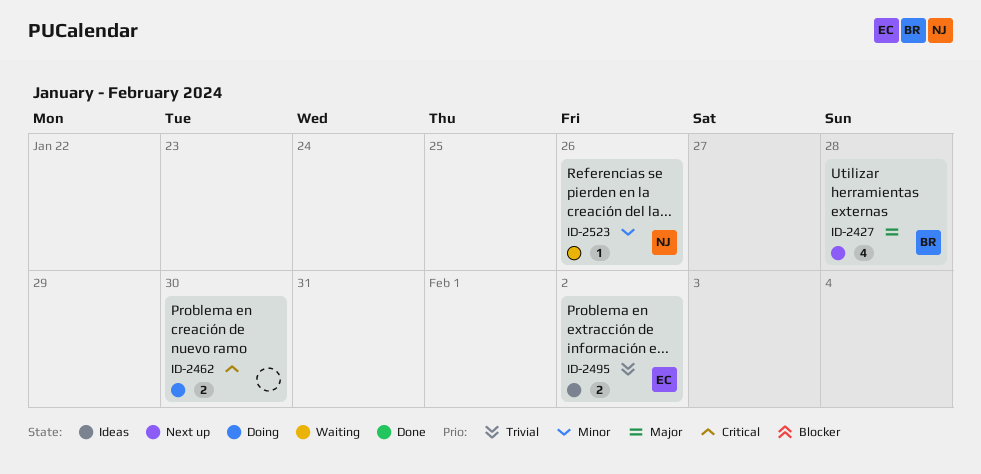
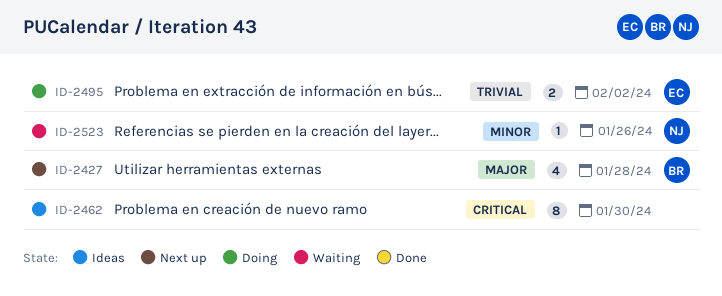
ID-2462, status: Doing -> Ideas
ID-2462, estimate: 2 -> 8
ID-2495, status: Ideas -> Doing

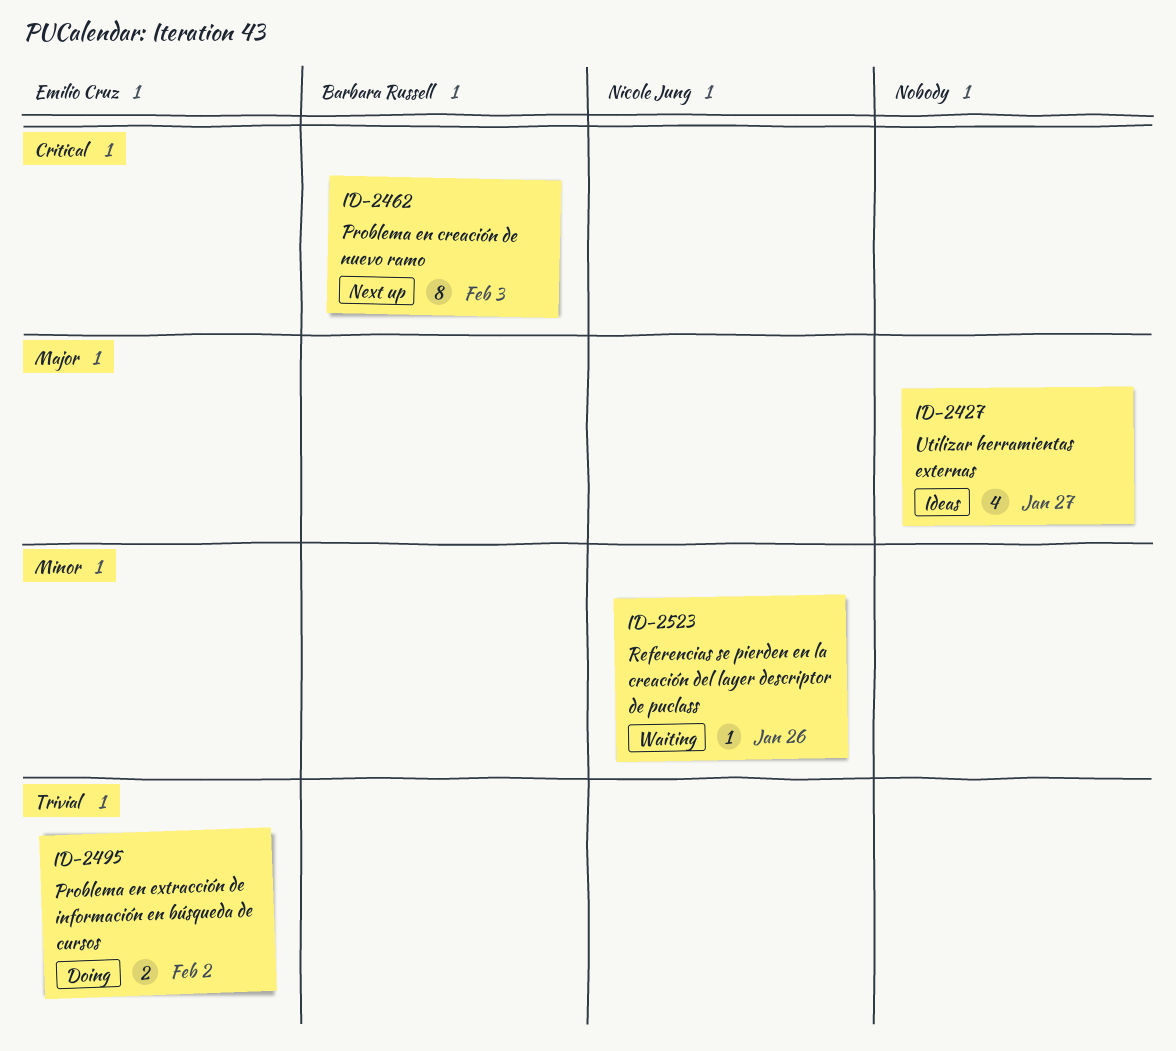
ID-2427, status: Next up -> Ideas
ID-2427, owner: Barbara Russell -> none
ID-2427, due: Jan 28 -> Jan 27
ID-2462, status: Ideas -> Next up
ID-2462, owner: none -> Barbara Russell
ID-2462, due: Jan 30 -> Feb 3

